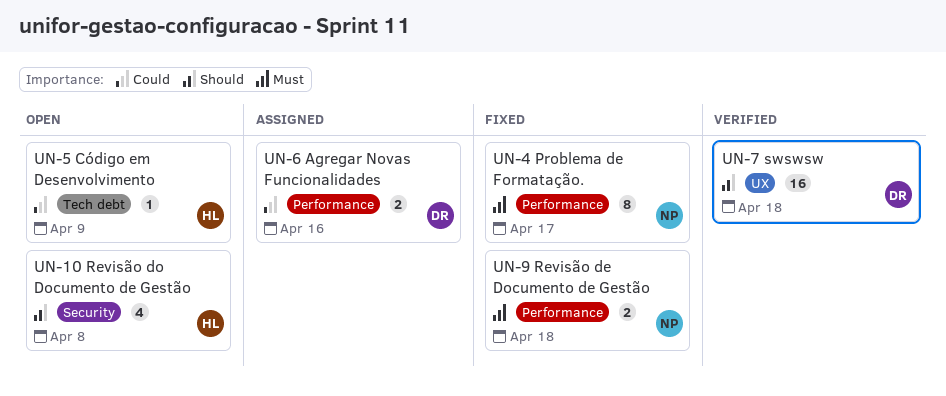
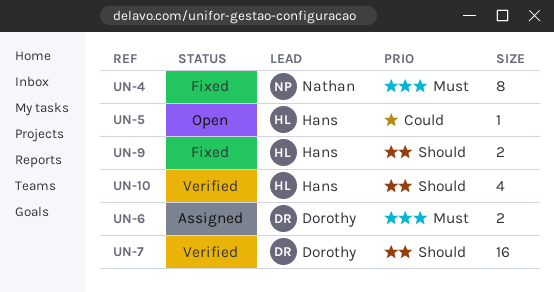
UN-6, priority: Could -> Must
UN-9, owner: Nathan -> Hans
UN-9, priority: Must -> Should
UN-10, status: Open -> Verified

